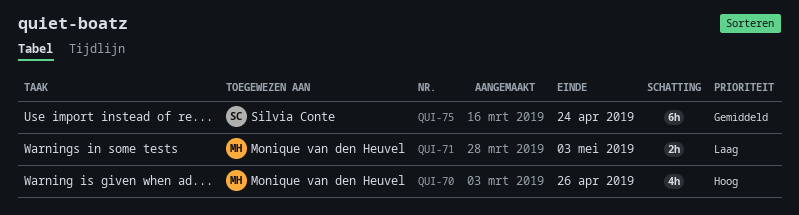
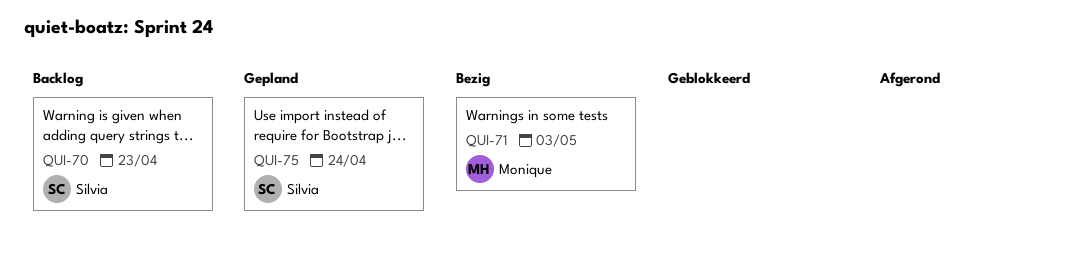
QUI-70, owner: Monique van den Heuvel -> Silvia Conte
QUI-70, due: Apr 26 -> Apr 23

